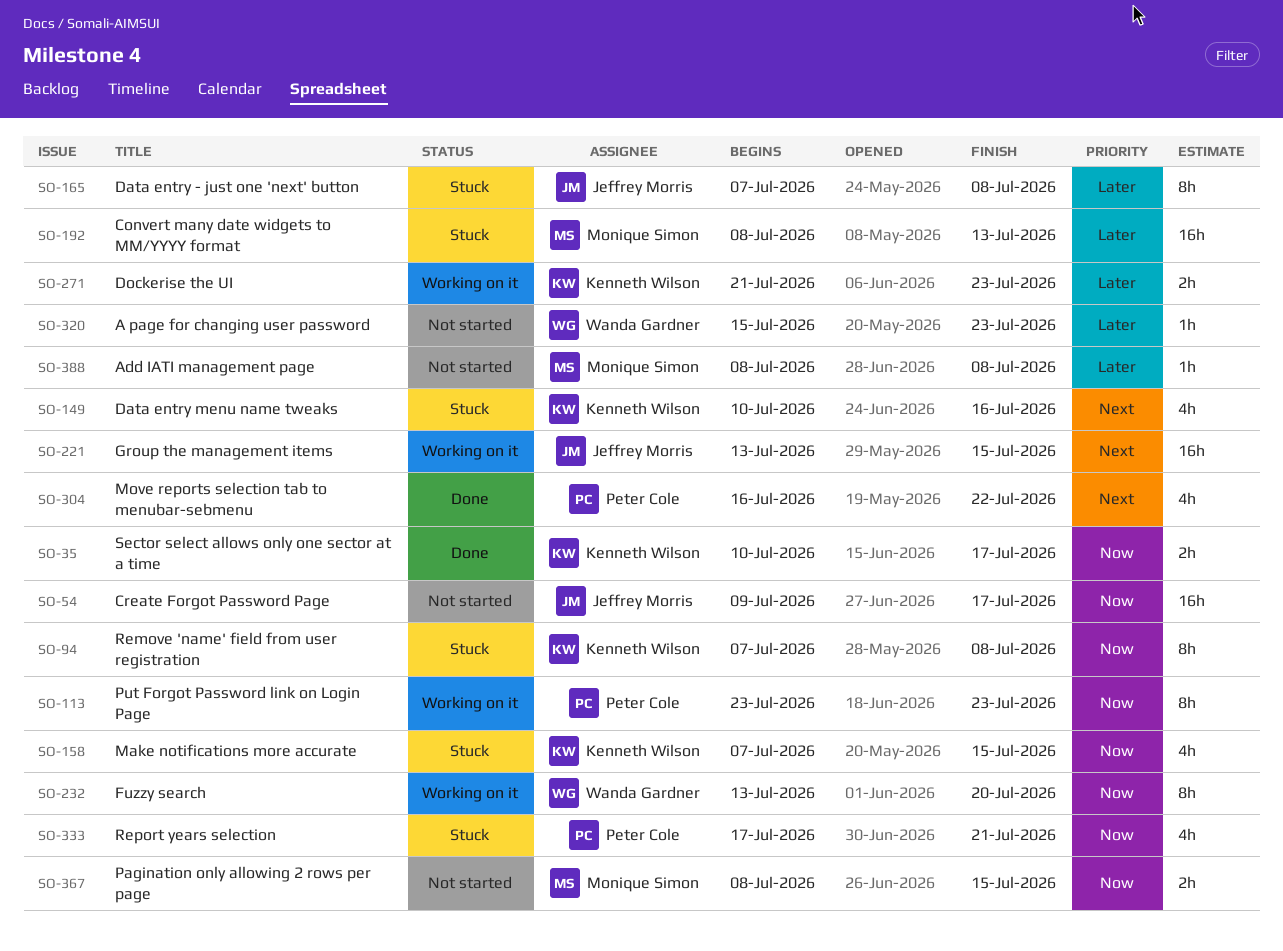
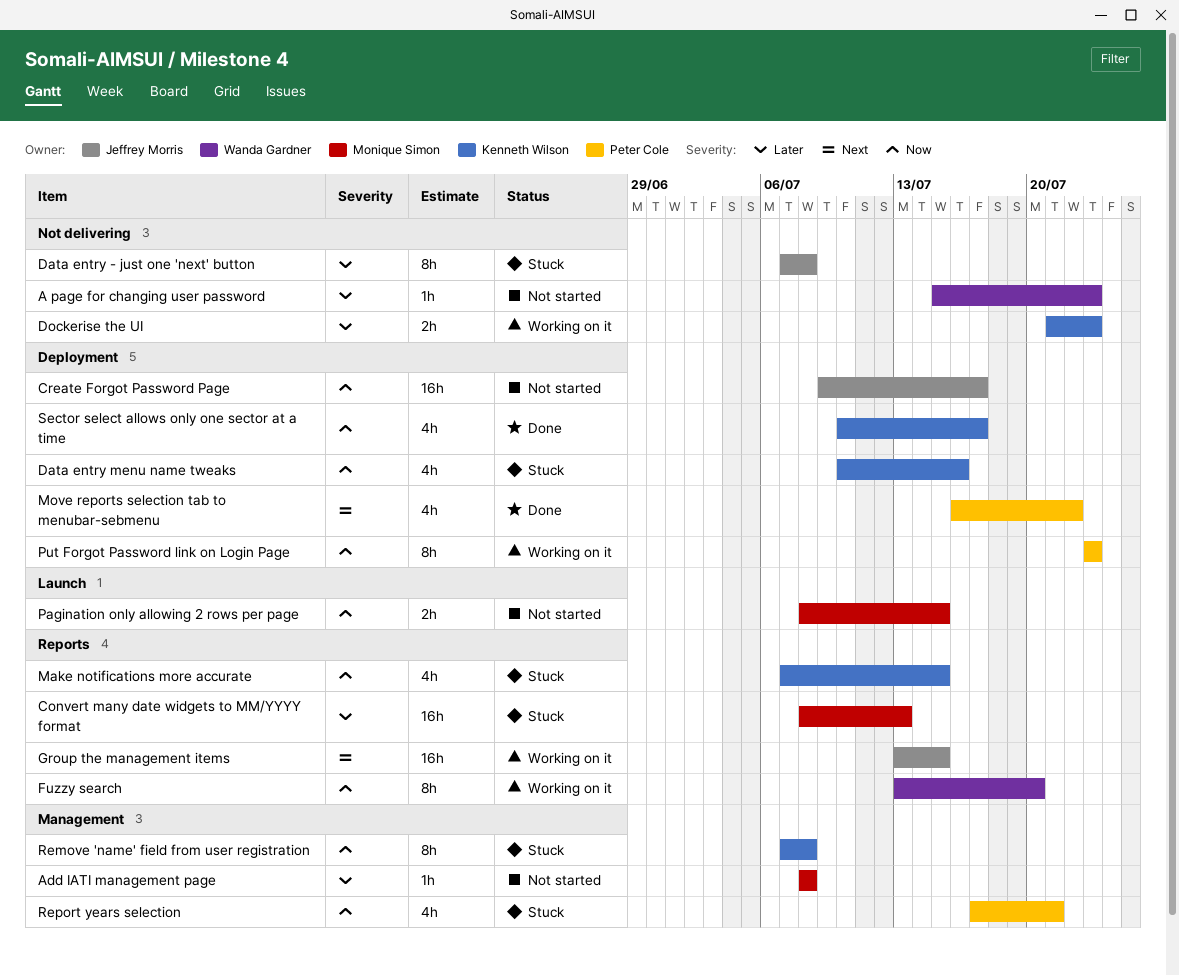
Data entry menu name tweaks, priority: Next -> Now
Sector select allows only one sector at a time, estimate: 2h -> 4h

